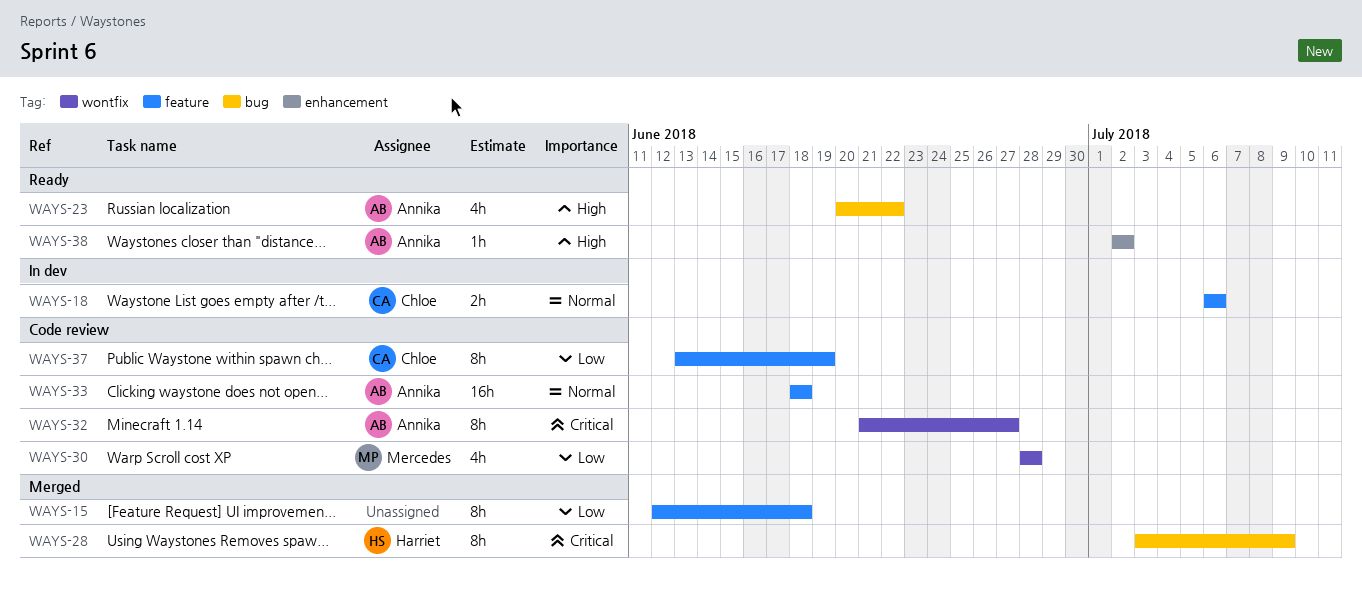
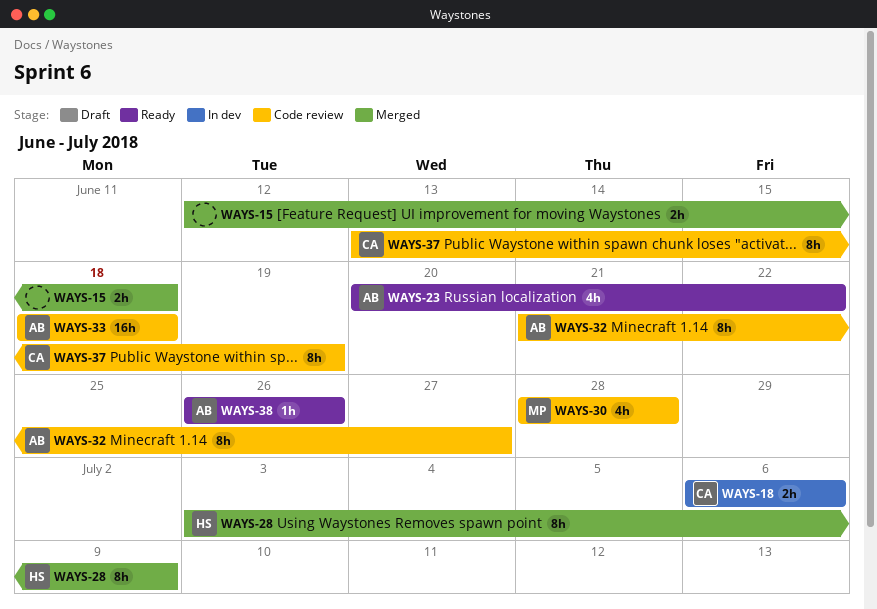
WAYS-15, estimate: 8h -> 2h
WAYS-38, start: Jul 2 -> Jun 26
WAYS-38, due: Jul 2 -> Jun 26

